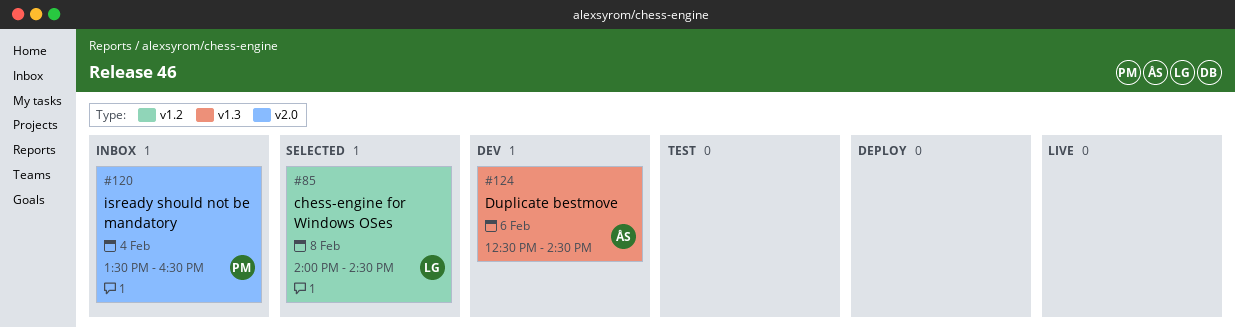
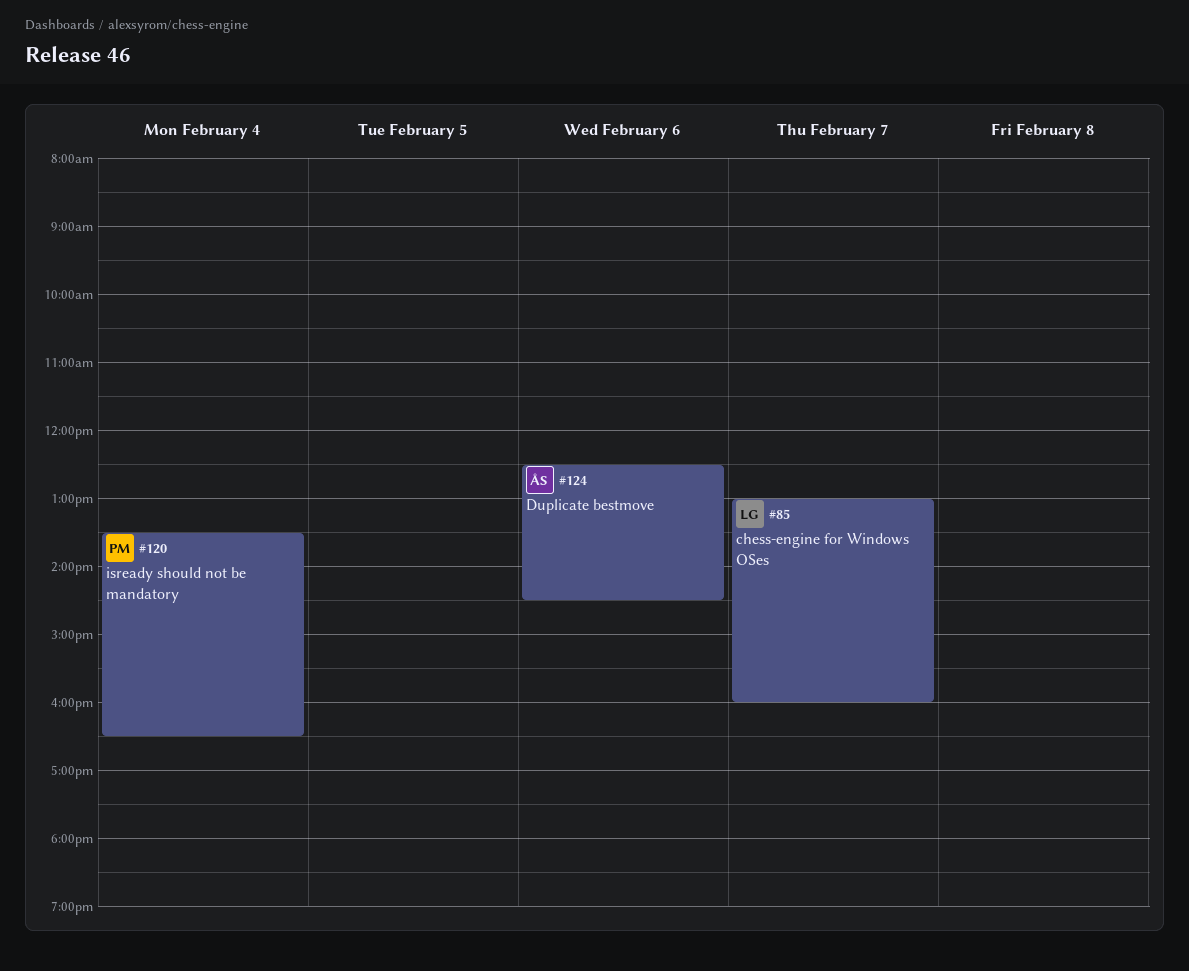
#85, day: Feb 8 -> Feb 7
#85, begins: 14:00 -> 13:00
#85, ends: 14:30 -> 16:00

